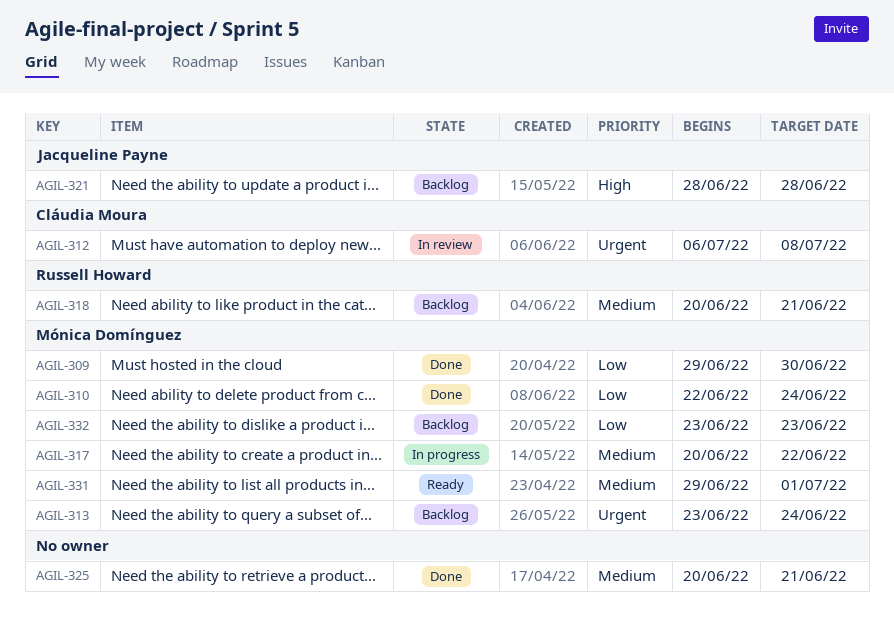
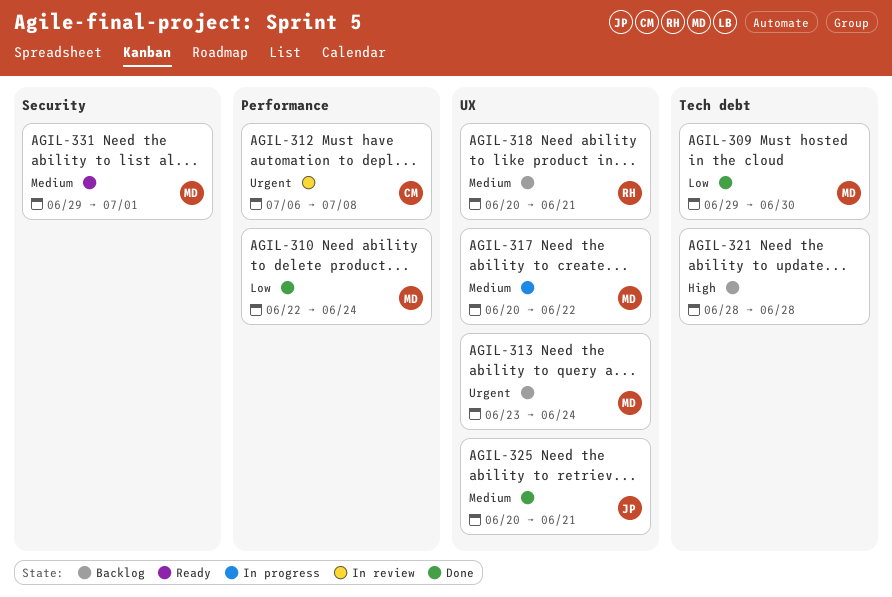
AGIL-321, owner: Jacqueline Payne -> none
AGIL-325, owner: none -> Jacqueline Payne
AGIL-332: present -> none

